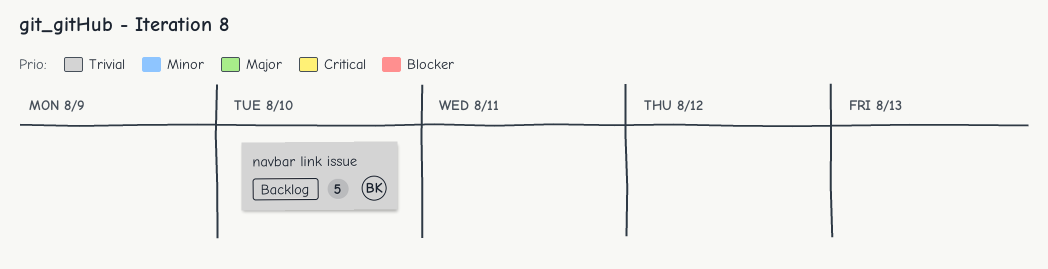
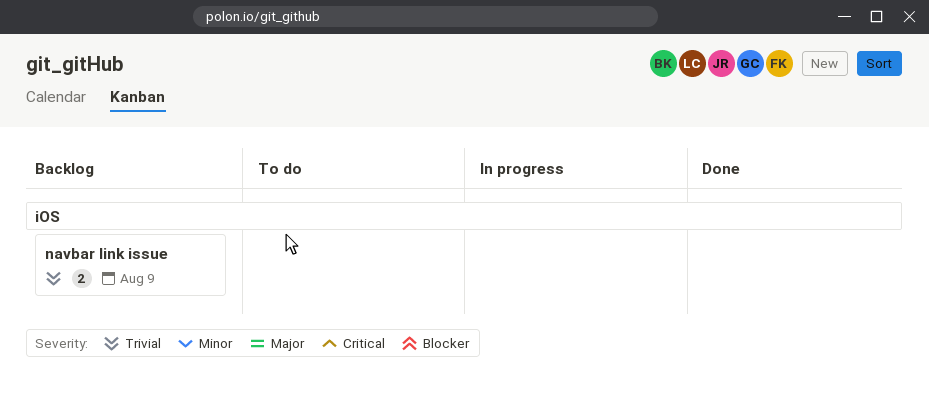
navbar link issue, estimate: 5 -> 2
navbar link issue, due: Aug 10 -> Aug 9

